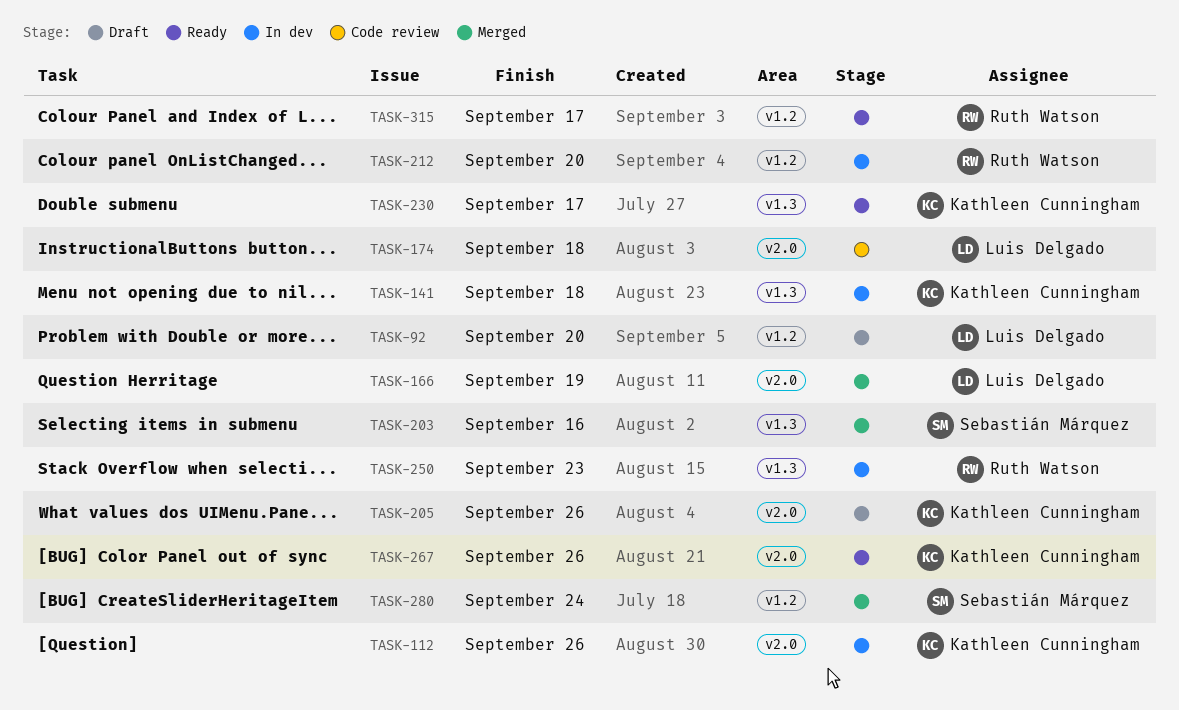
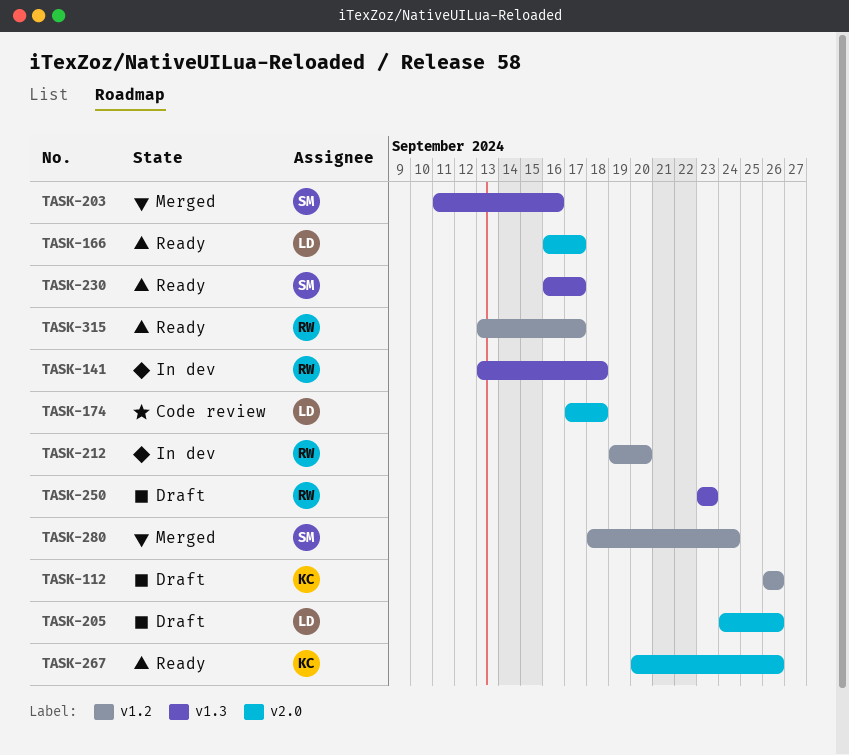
TASK-92: present -> none
TASK-112, status: In dev -> Draft
TASK-112, label: v2.0 -> v1.2
TASK-141, owner: Kathleen Cunningham -> Ruth Watson
TASK-166, status: Merged -> Ready
TASK-166, due: Sep 19 -> Sep 17
TASK-205, owner: Kathleen Cunningham -> Luis Delgado
TASK-230, owner: Kathleen Cunningham -> Sebastián Márquez
TASK-250, status: In dev -> Draft

